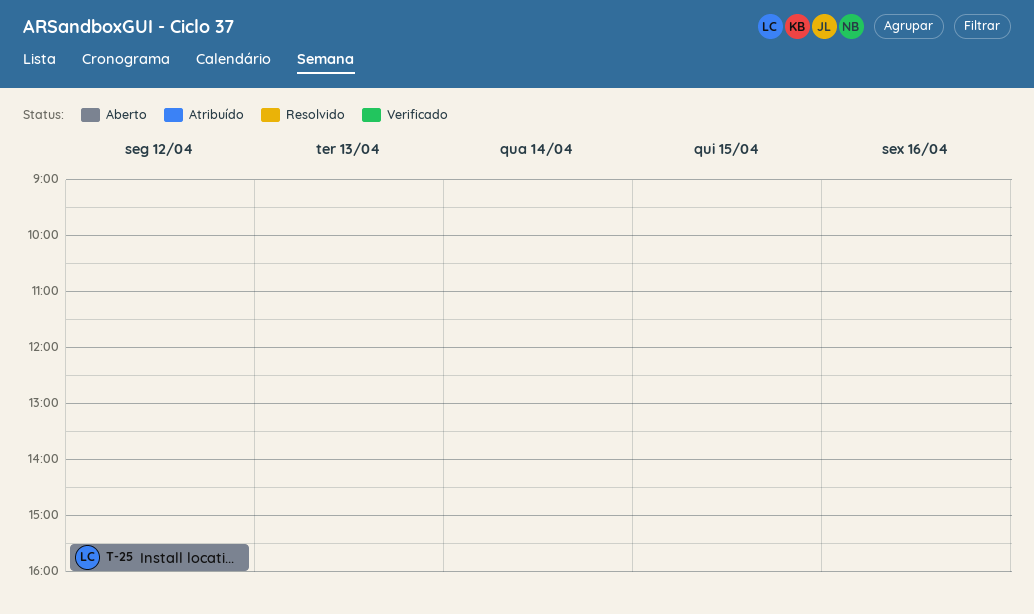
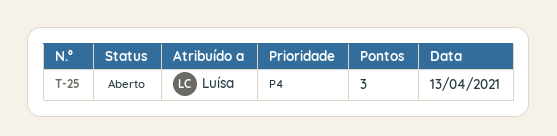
T-25, day: Apr 12 -> Apr 13

